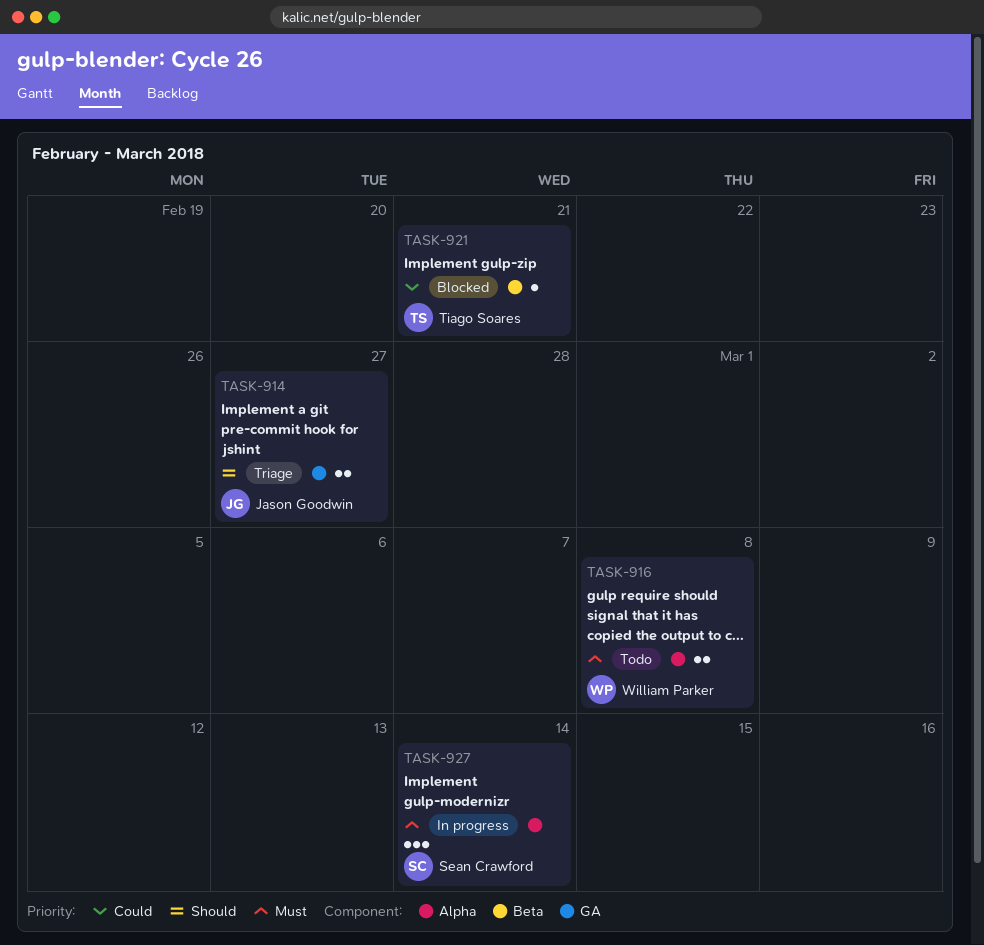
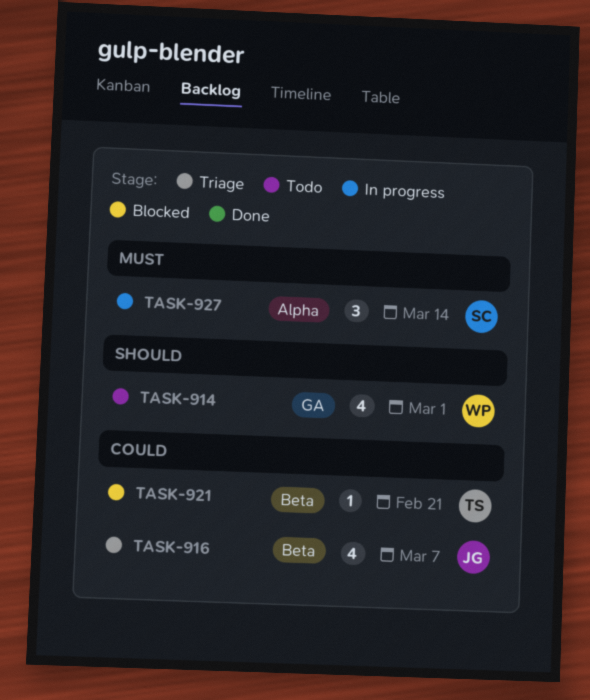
TASK-914, status: Triage -> Todo
TASK-914, owner: Jason Goodwin -> William Parker
TASK-914, estimate: 2 -> 4
TASK-914, due: Feb 27 -> Mar 1
TASK-916, status: Todo -> Triage
TASK-916, owner: William Parker -> Jason Goodwin
TASK-916, priority: Must -> Could
TASK-916, label: Alpha -> Beta
TASK-916, estimate: 2 -> 4
TASK-916, due: Mar 8 -> Mar 7

